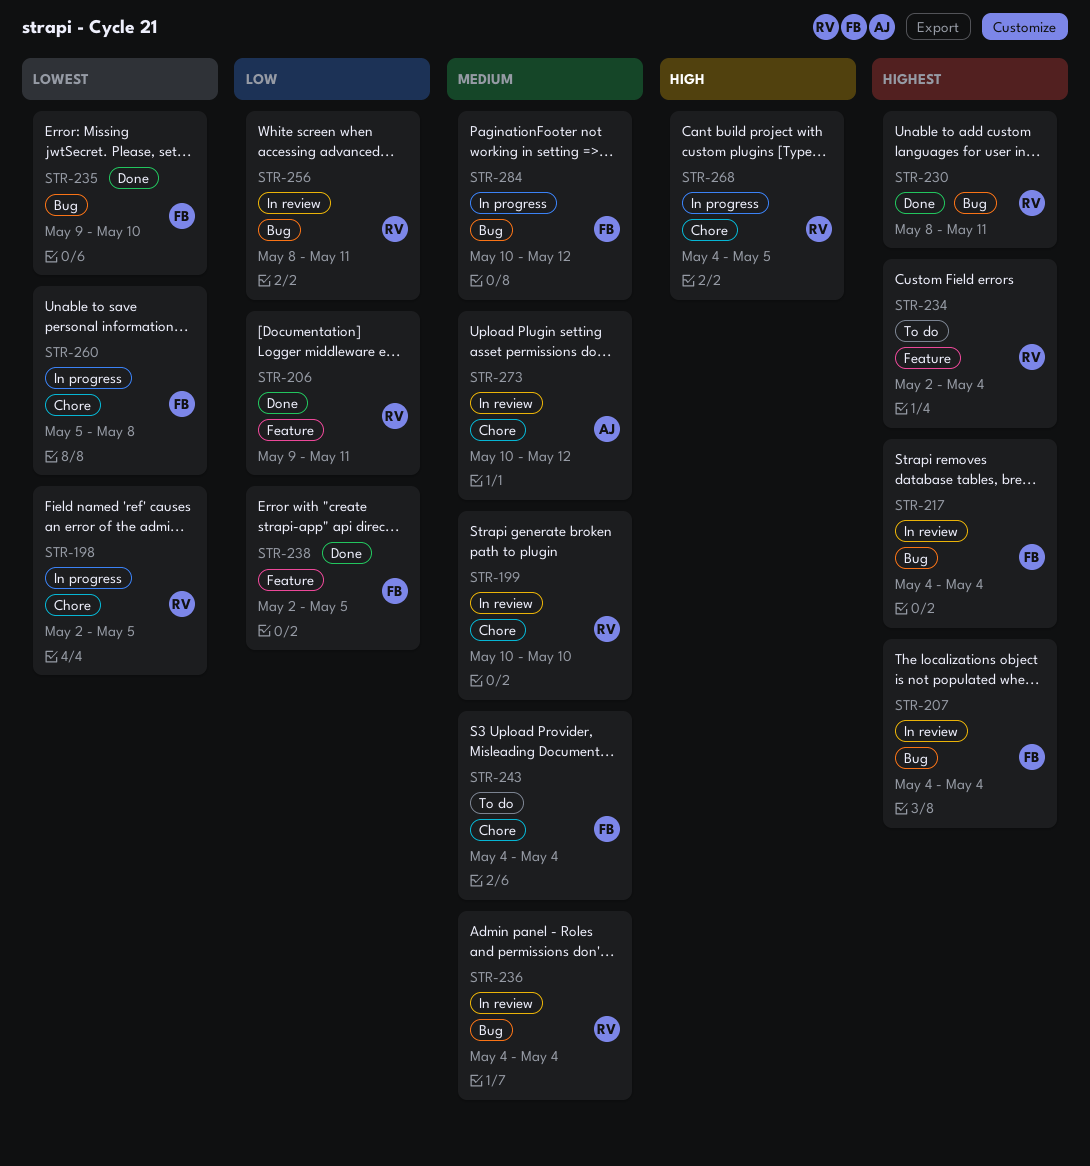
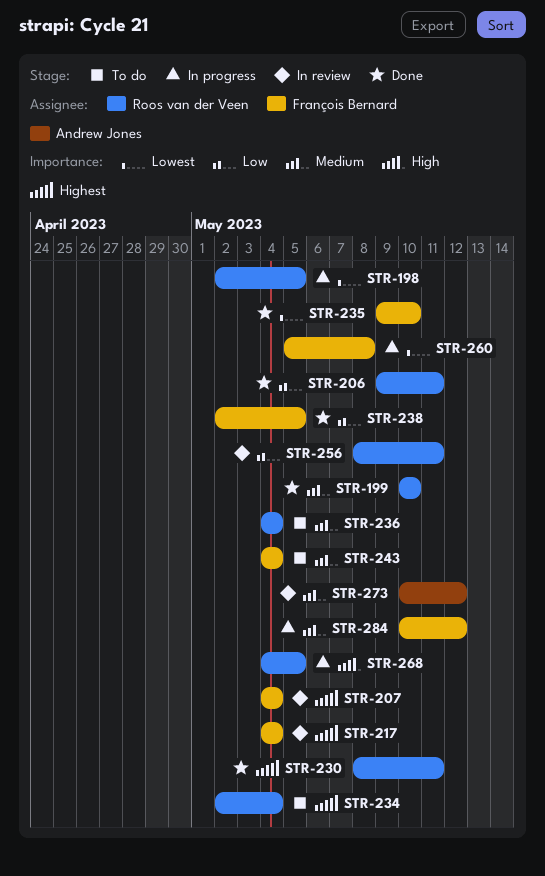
STR-199, status: In review -> Done
STR-236, status: In review -> To do

